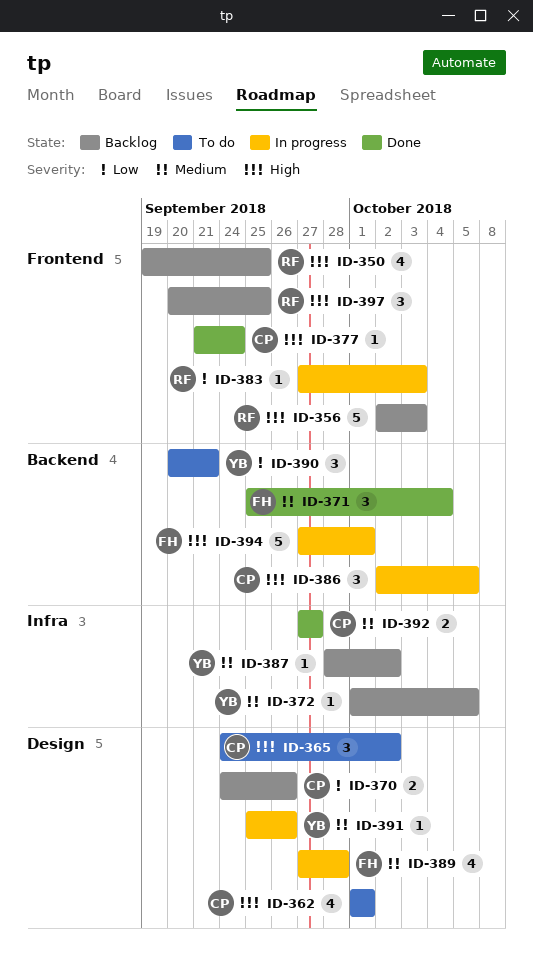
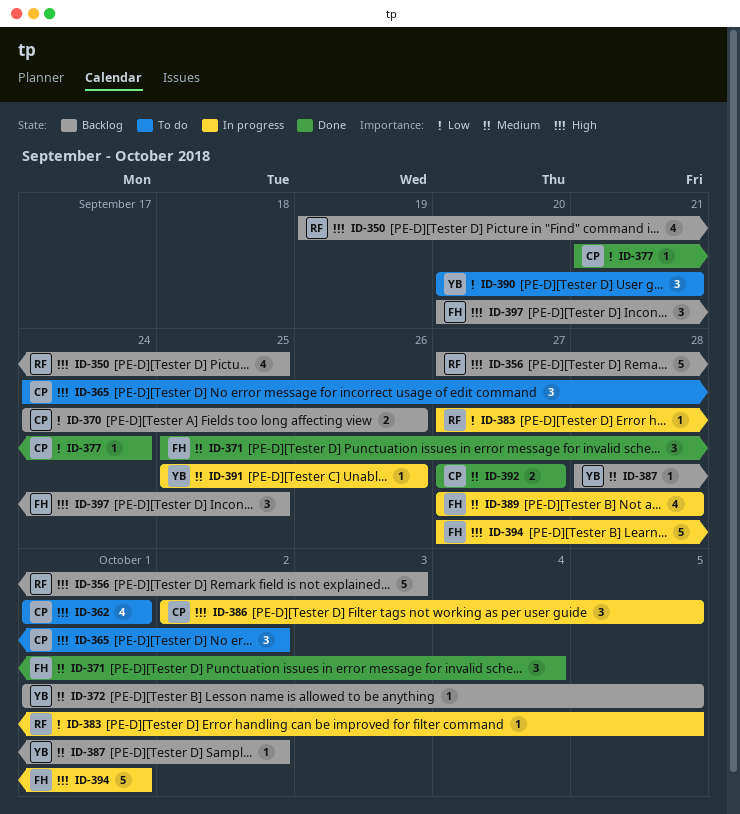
ID-356, start: Oct 2 -> Sep 27
ID-377, priority: High -> Low
ID-383, due: Oct 3 -> Oct 5
ID-397, owner: RF -> FH

